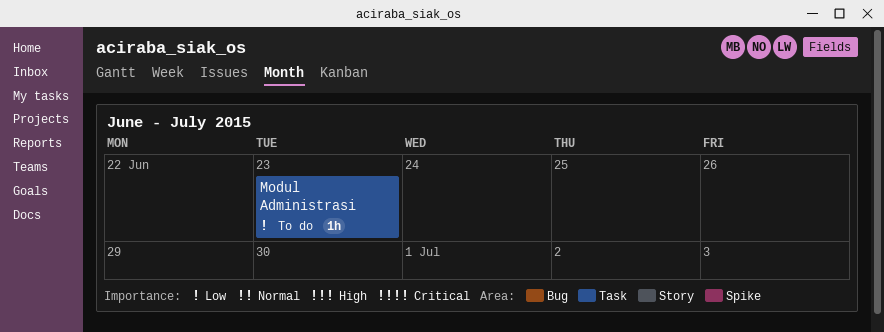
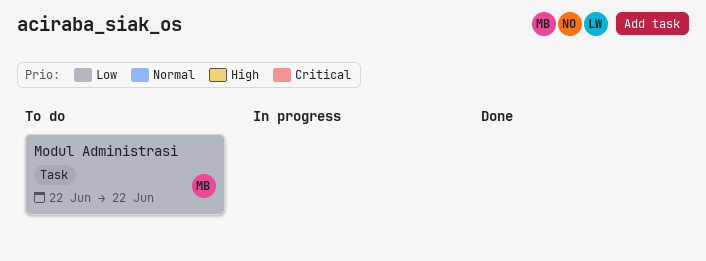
Modul Administrasi, due: Jun 23 -> Jun 22

